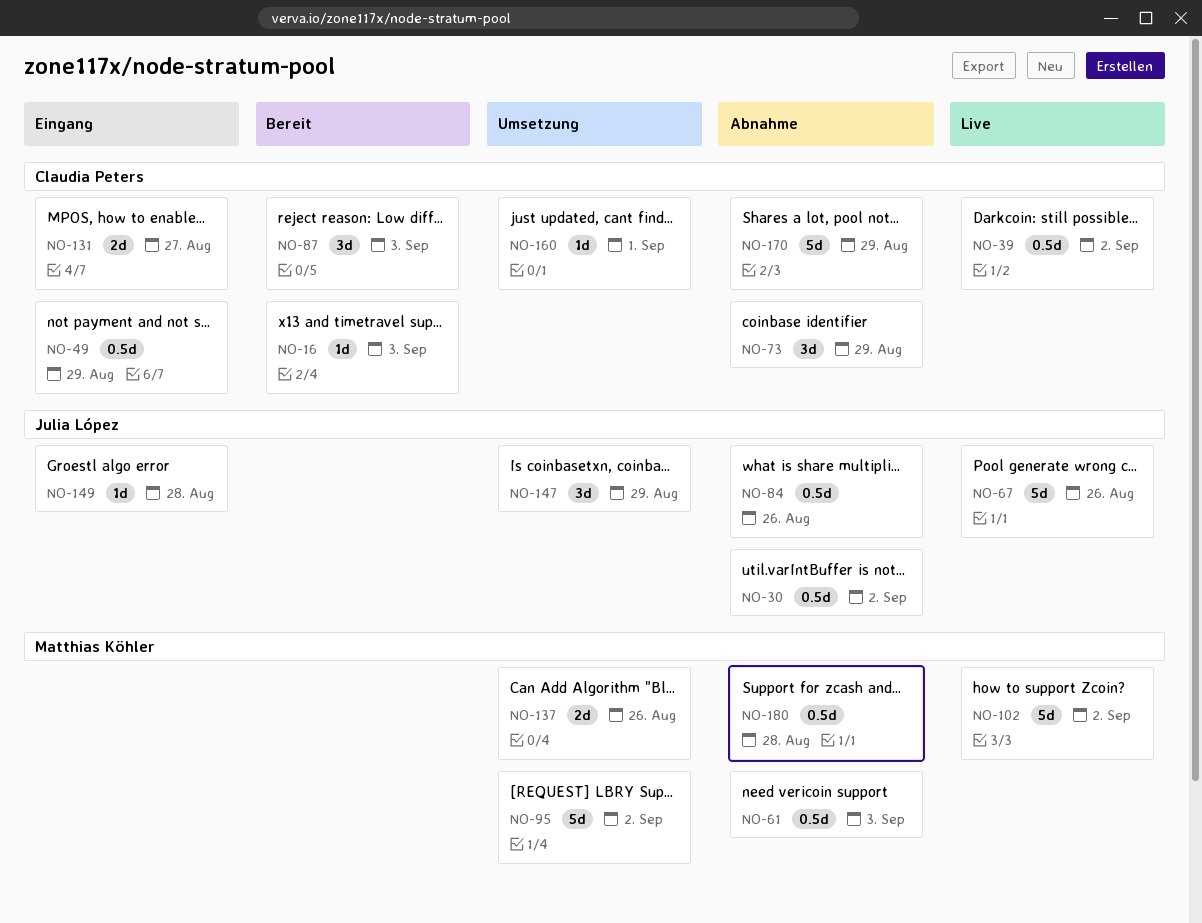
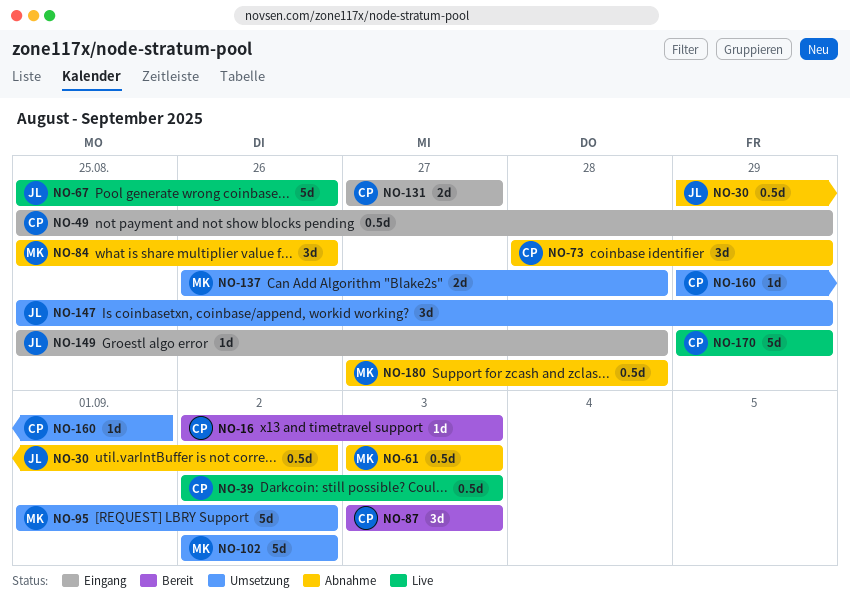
NO-39, due: Sep 2 -> Sep 3
NO-84, owner: Julia López -> Matthias Köhler
NO-84, estimate: 0.5d -> 3d
NO-102, status: Live -> Umsetzung
NO-137, due: Aug 26 -> Aug 28
NO-170, status: Abnahme -> Live

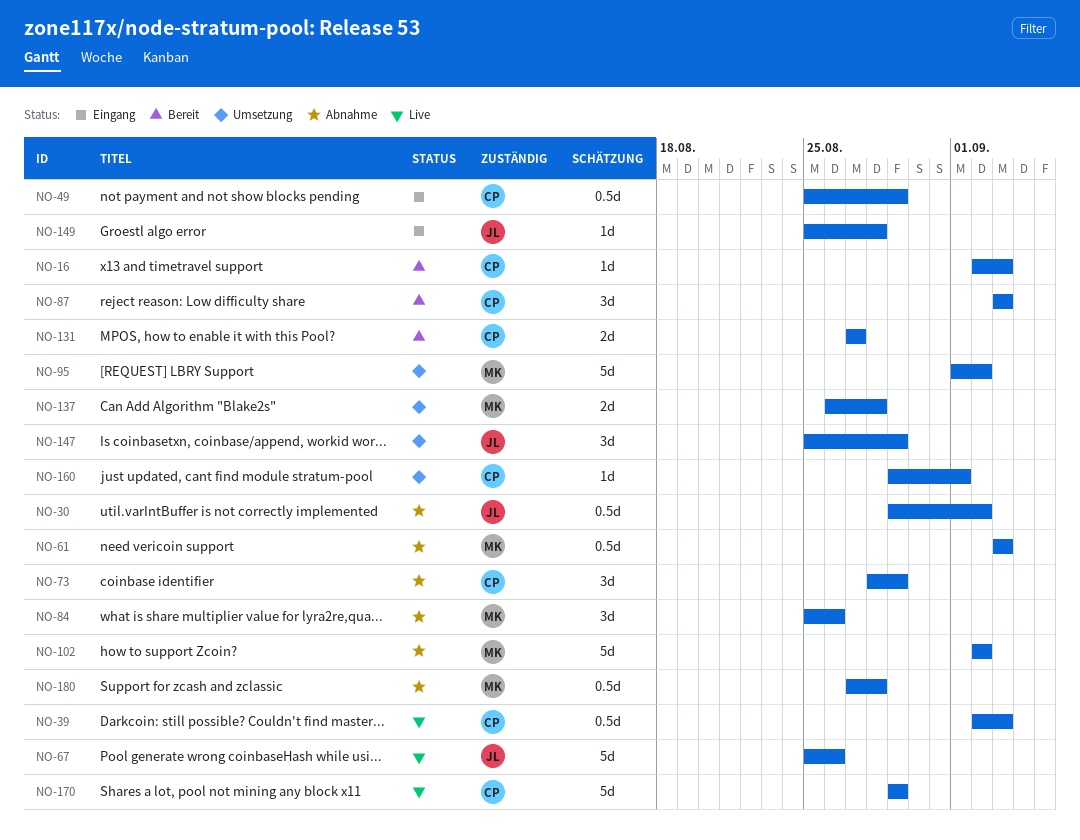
NO-102, status: Umsetzung -> Abnahme
NO-131, status: Eingang -> Bereit

